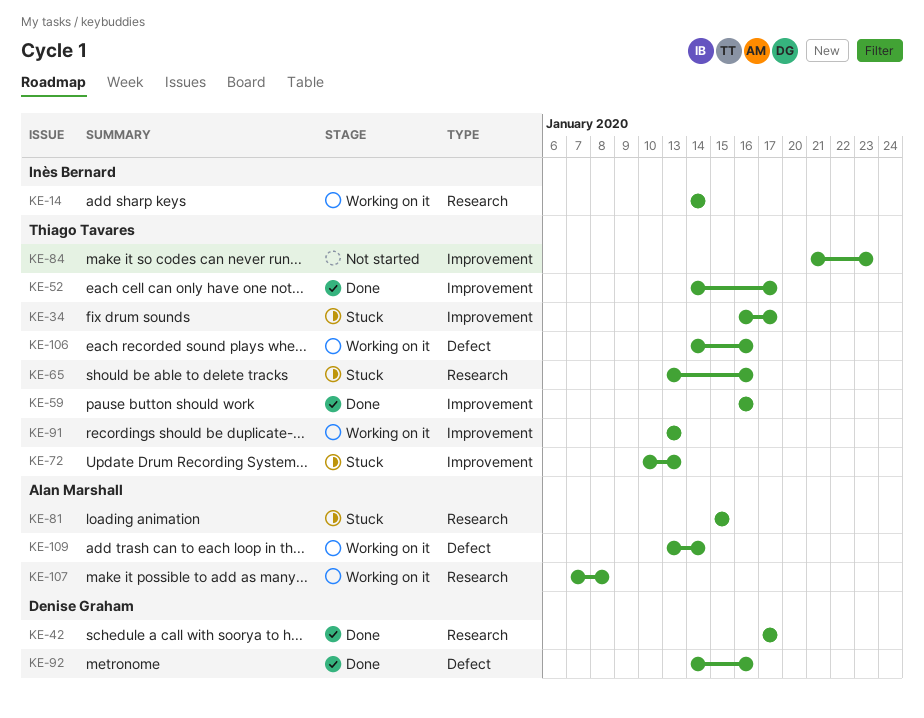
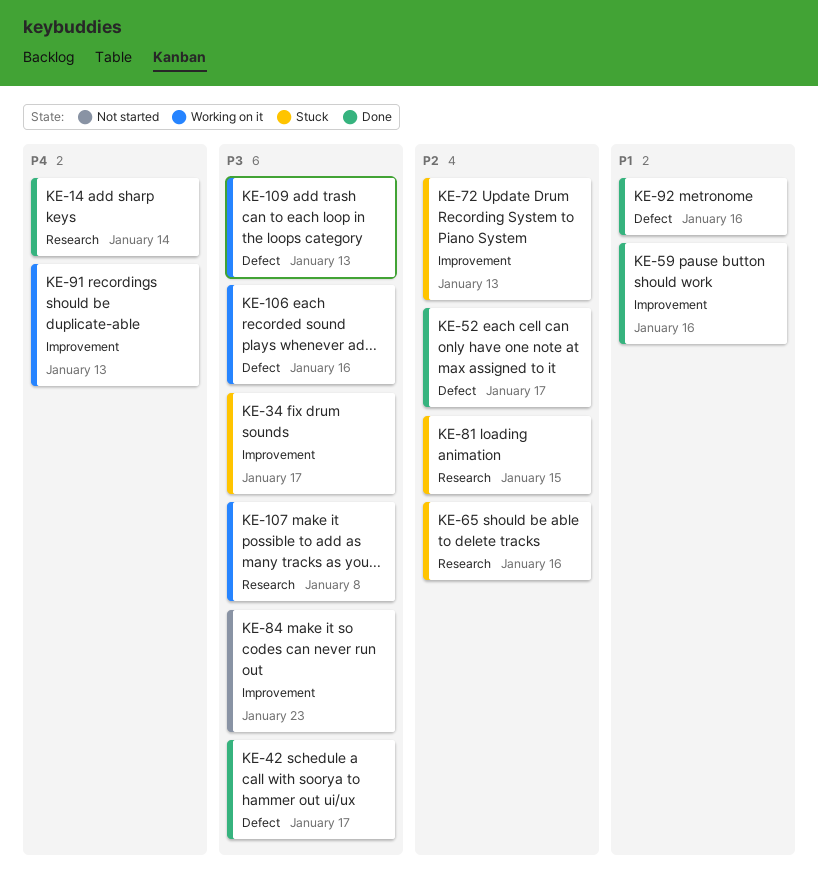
KE-14, status: Working on it -> Done
KE-42, label: Research -> Defect
KE-52, label: Improvement -> Defect
KE-109, due: Jan 14 -> Jan 13

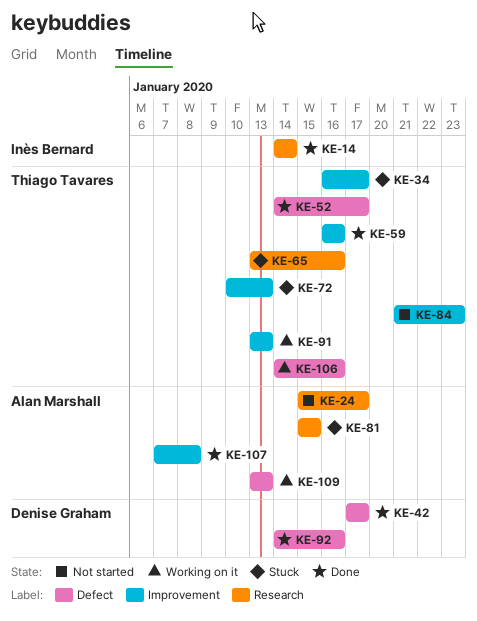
KE-24: none -> present
KE-107, status: Working on it -> Done
KE-107, label: Research -> Improvement

